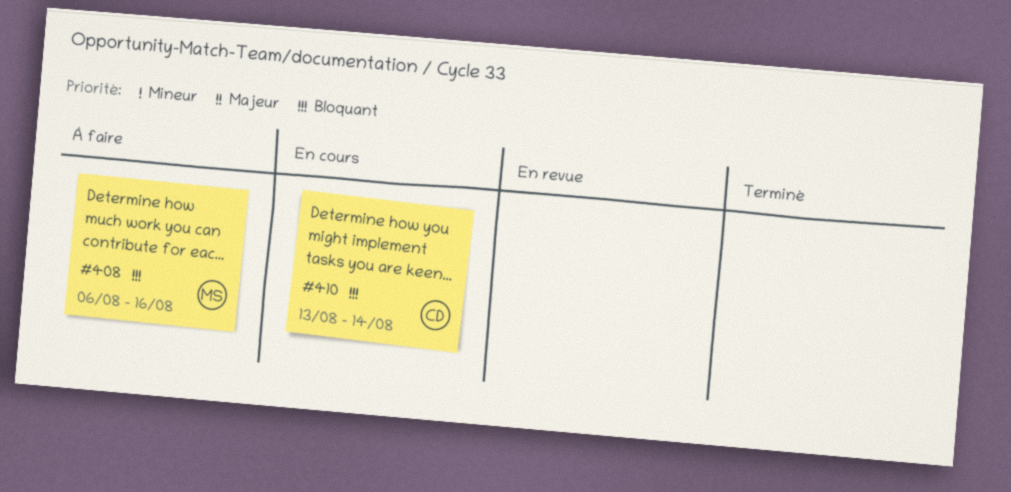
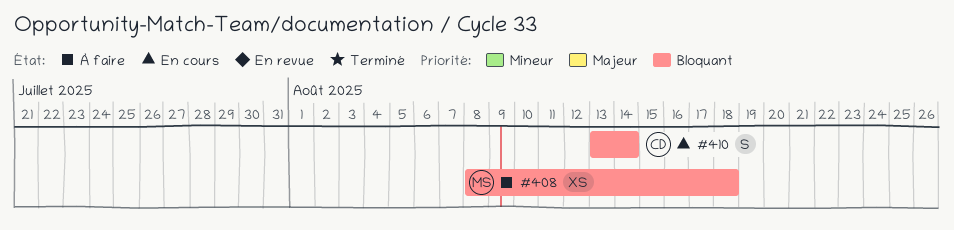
#408, start: Aug 6 -> Aug 8
#408, due: Aug 16 -> Aug 18

